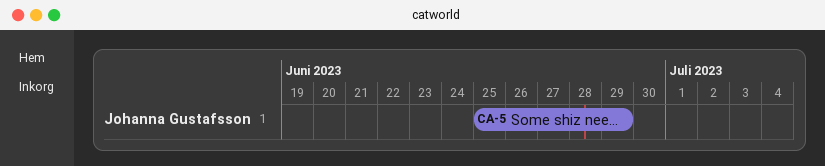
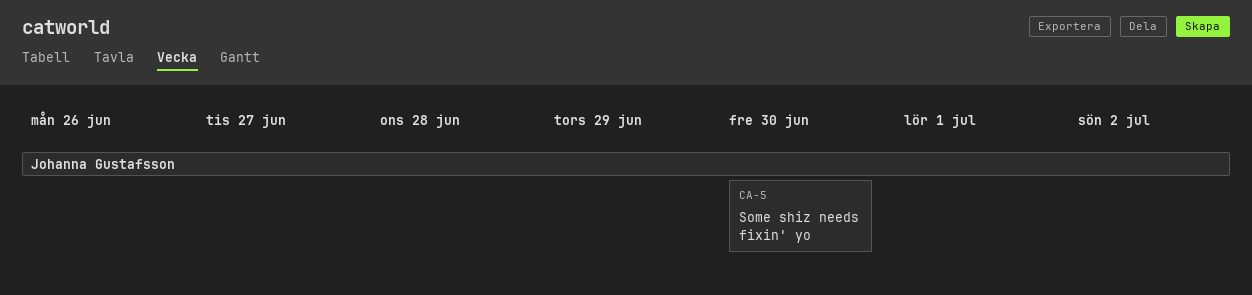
CA-5, due: Jun 29 -> Jun 30

